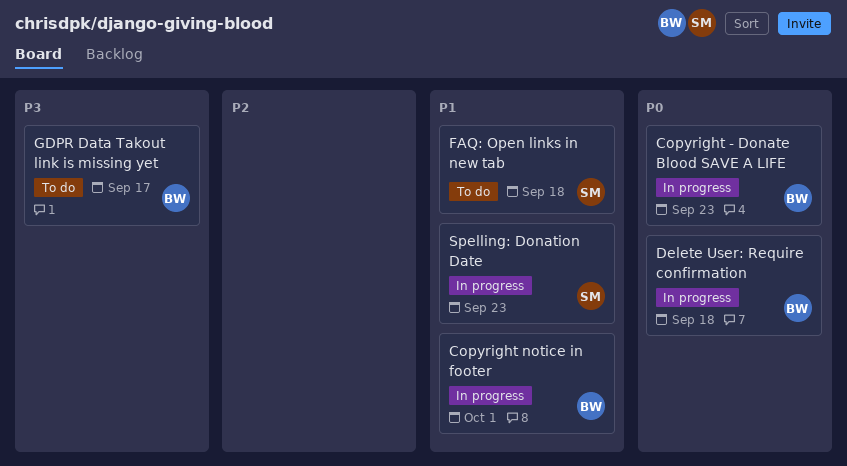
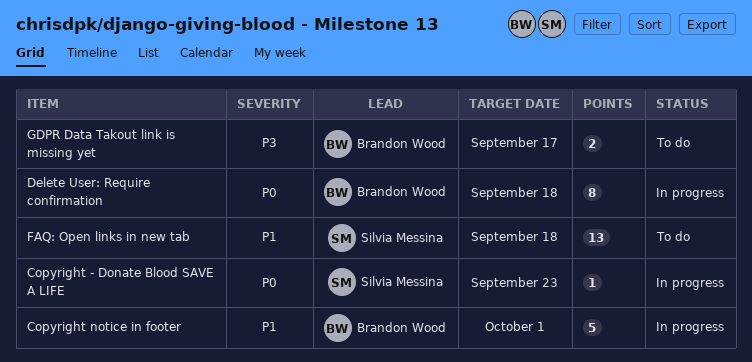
Copyright - Donate Blood SAVE A LIFE, owner: Brandon Wood -> Silvia Messina
Spelling: Donation Date: present -> none

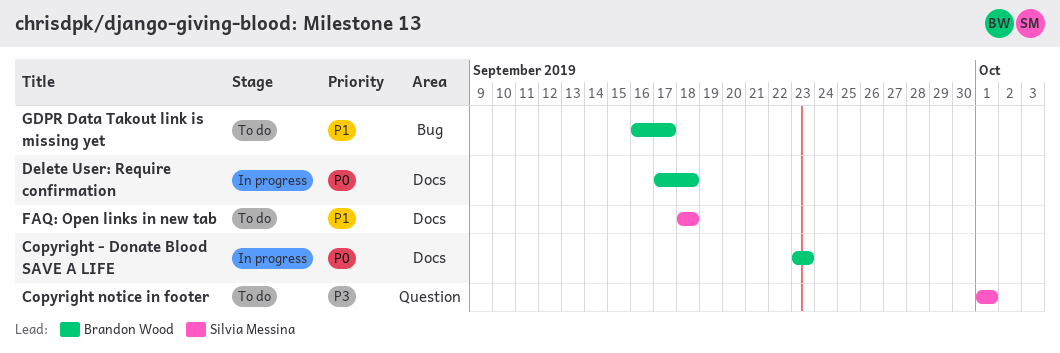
Copyright - Donate Blood SAVE A LIFE, owner: Silvia Messina -> Brandon Wood
Copyright notice in footer, status: In progress -> To do
Copyright notice in footer, owner: Brandon Wood -> Silvia Messina
Copyright notice in footer, priority: P1 -> P3
GDPR Data Takout link is missing yet, priority: P3 -> P1

